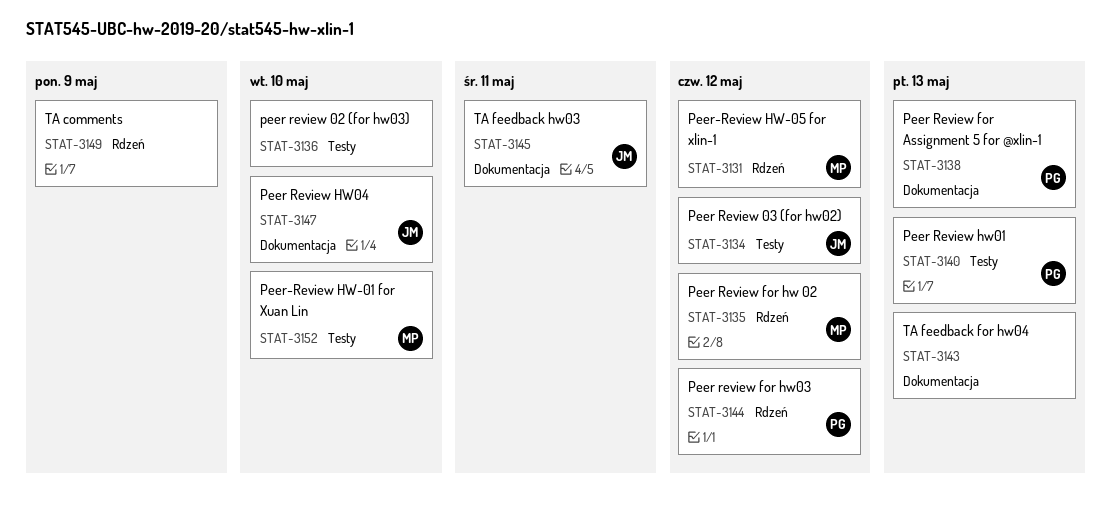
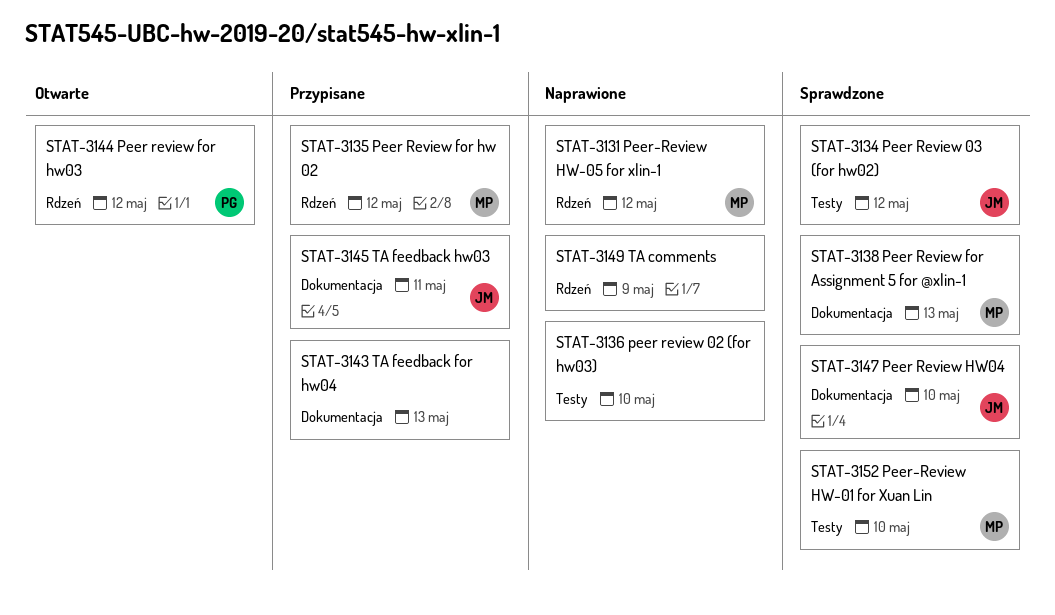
STAT-3138, owner: PG -> MP
STAT-3140: present -> none

